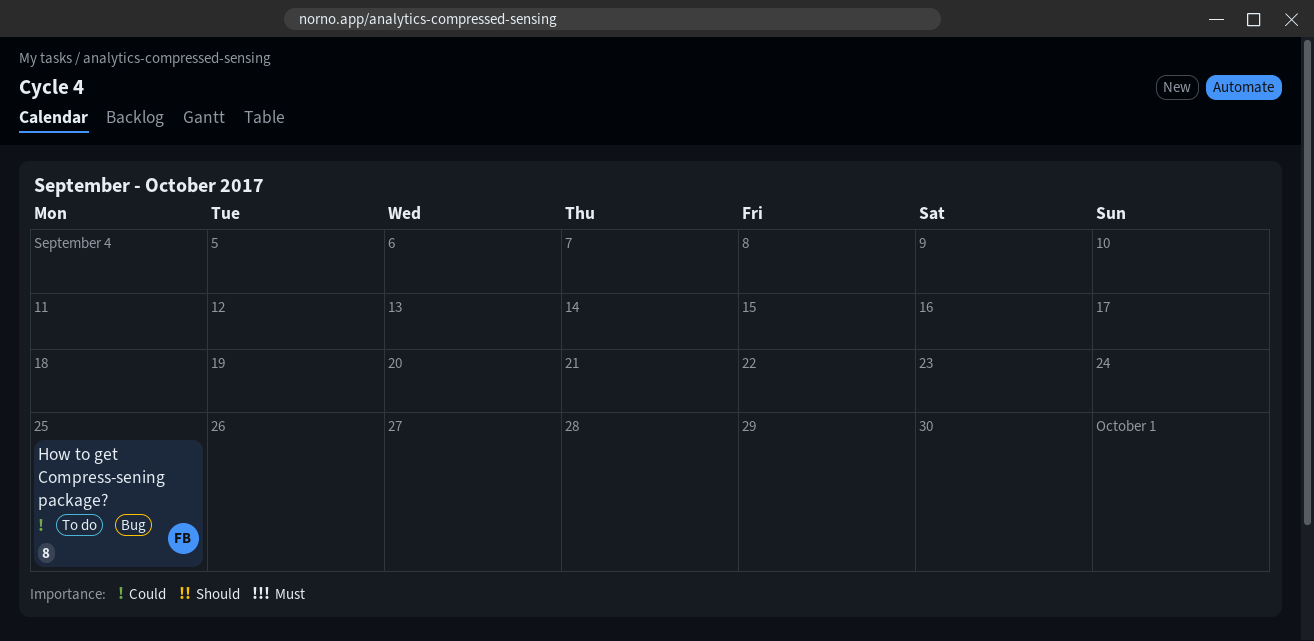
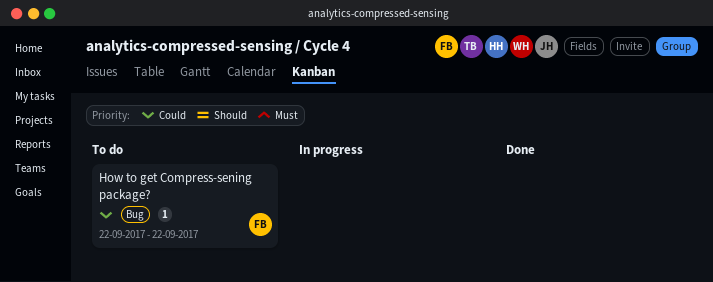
How to get Compress-sening package?, estimate: 8 -> 1
How to get Compress-sening package?, due: Sep 25 -> Sep 22

